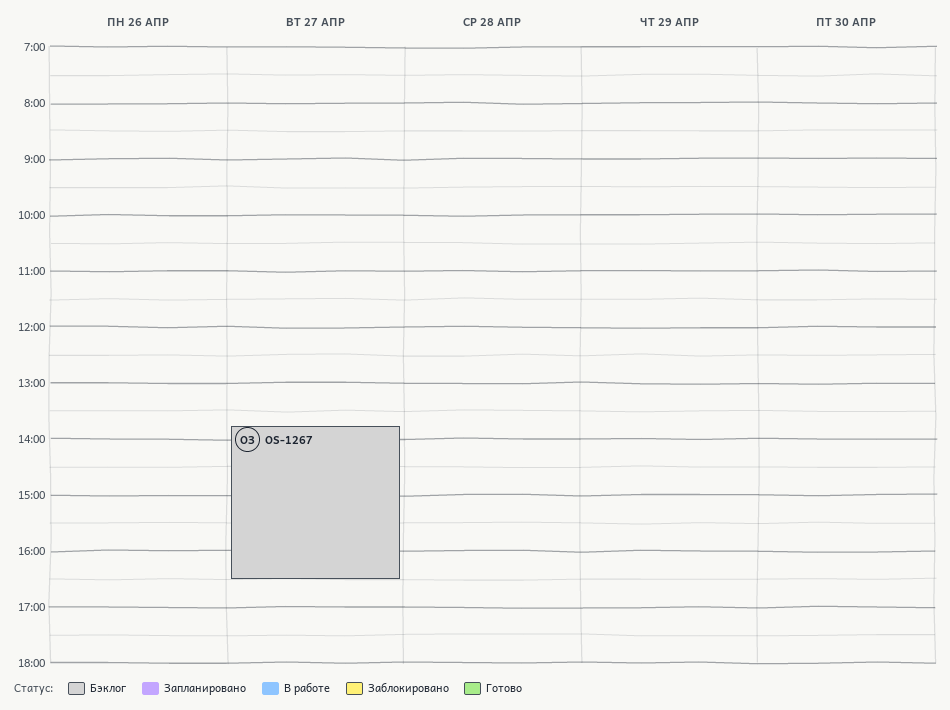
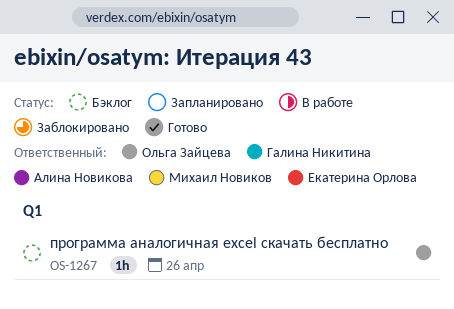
OS-1267, day: Apr 27 -> Apr 26

